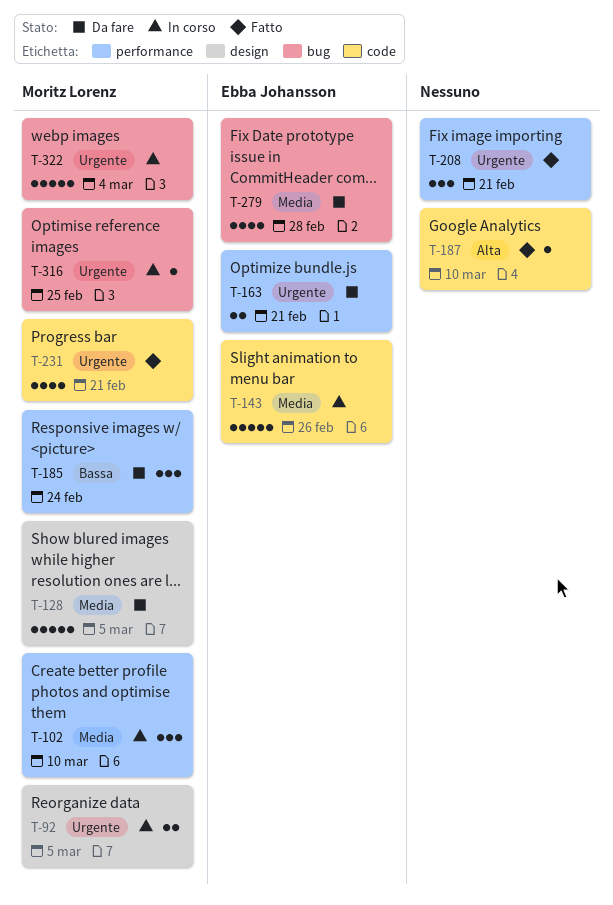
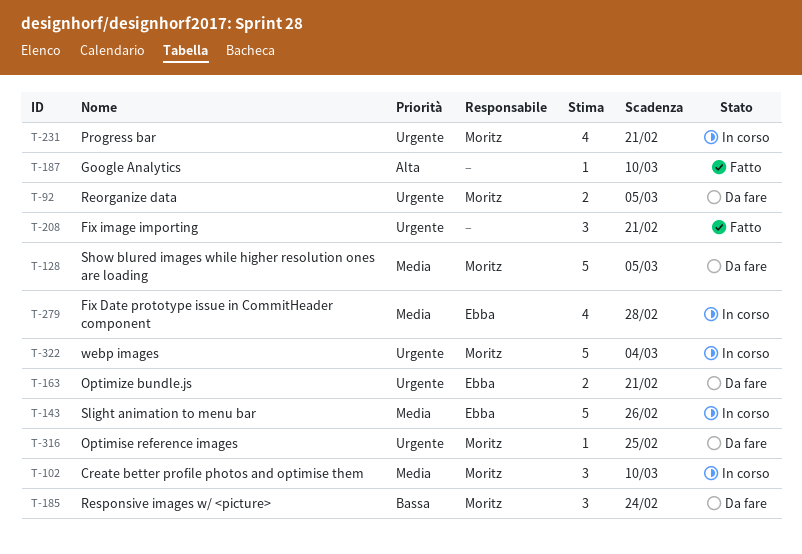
T-92, status: In corso -> Da fare
T-231, status: Fatto -> In corso
T-279, status: Da fare -> In corso
T-316, status: In corso -> Da fare

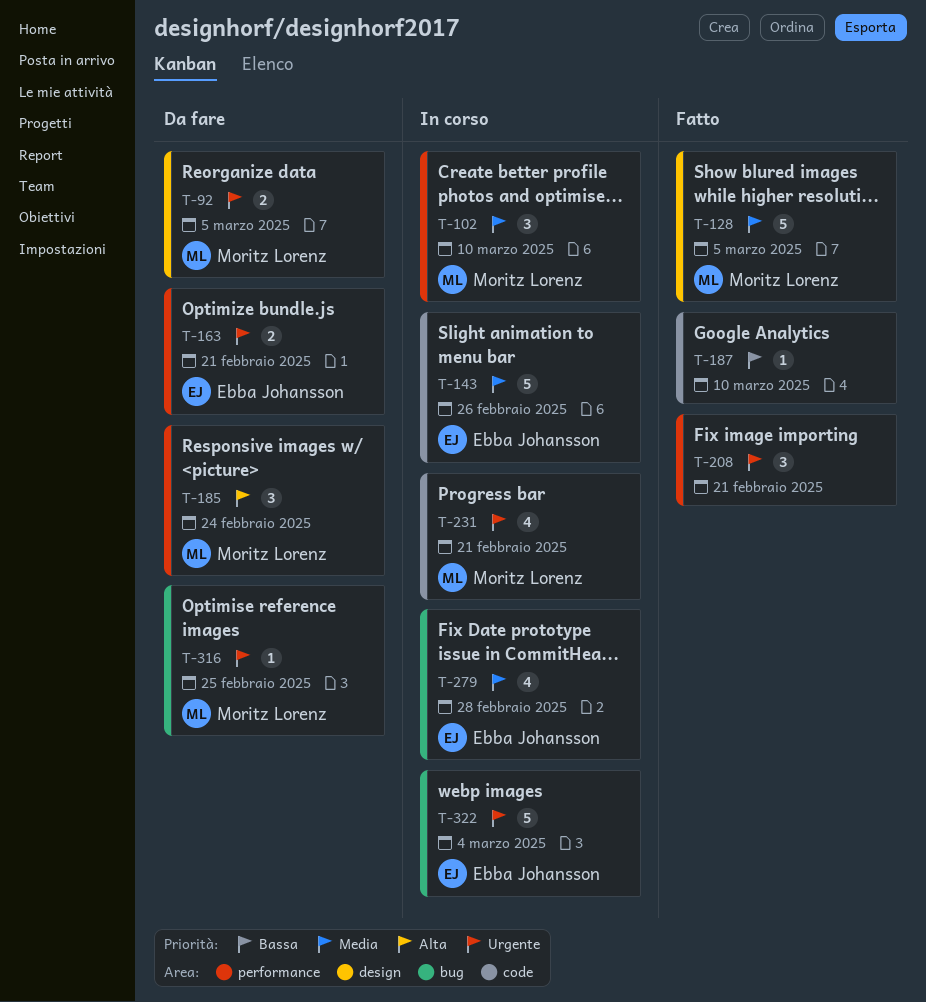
T-128, status: Da fare -> Fatto
T-185, priority: Bassa -> Alta
T-187, priority: Alta -> Bassa
T-322, owner: Moritz Lorenz -> Ebba Johansson

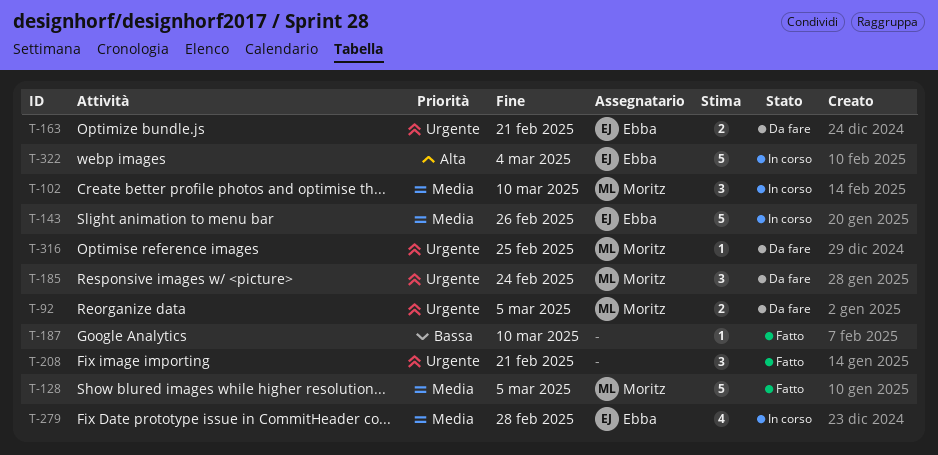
T-185, priority: Alta -> Urgente
T-231: present -> none
T-322, priority: Urgente -> Alta

